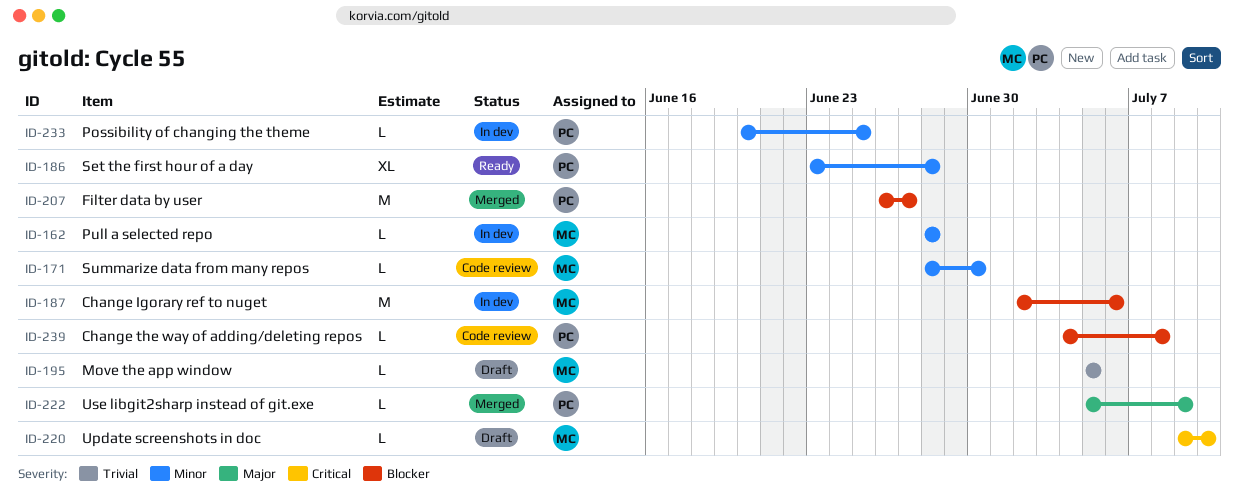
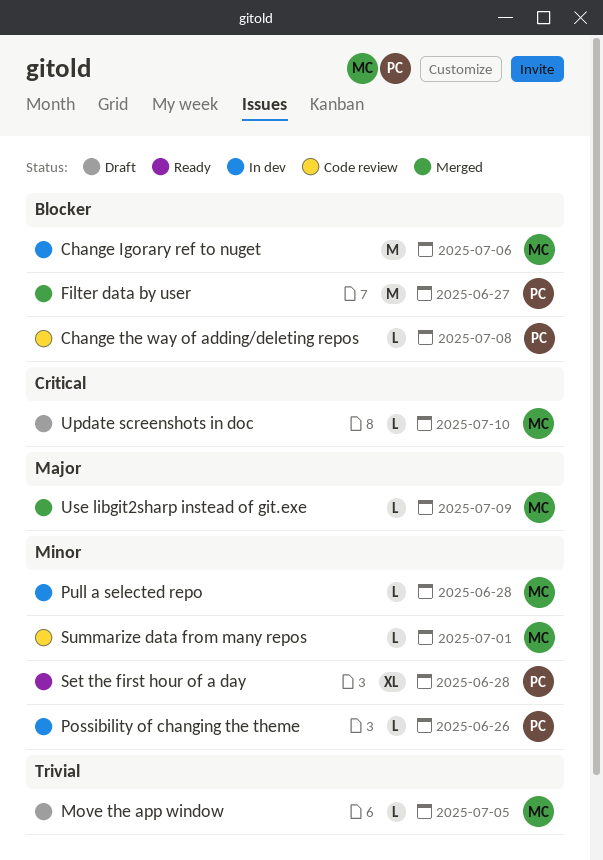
Possibility of changing the theme, due: Jun 25 -> Jun 26
Summarize data from many repos, due: Jun 30 -> Jul 1
Use libgit2sharp instead of git.exe, owner: PC -> MC

